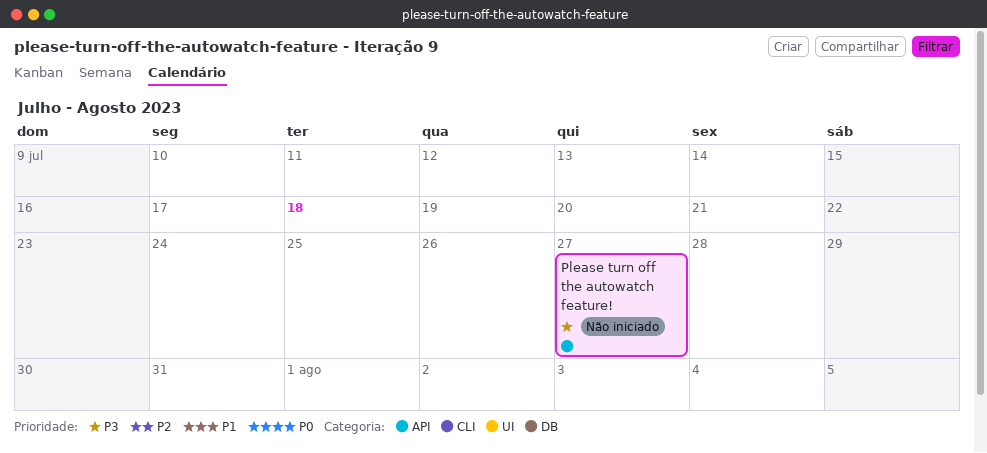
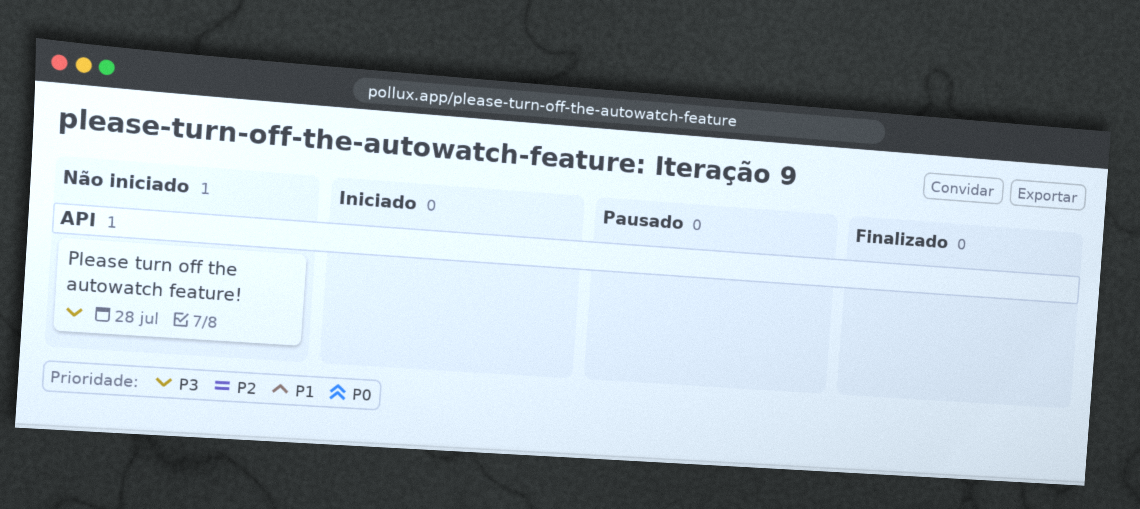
Please turn off the autowatch feature!, due: Jul 27 -> Jul 28

